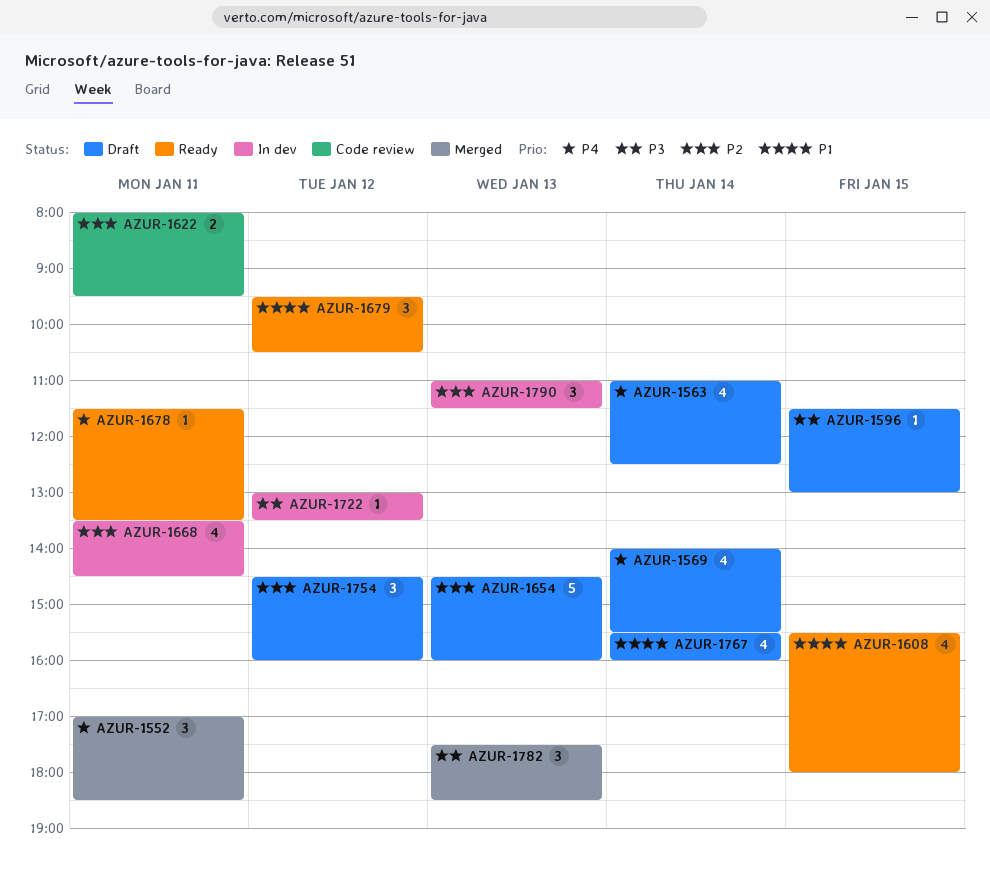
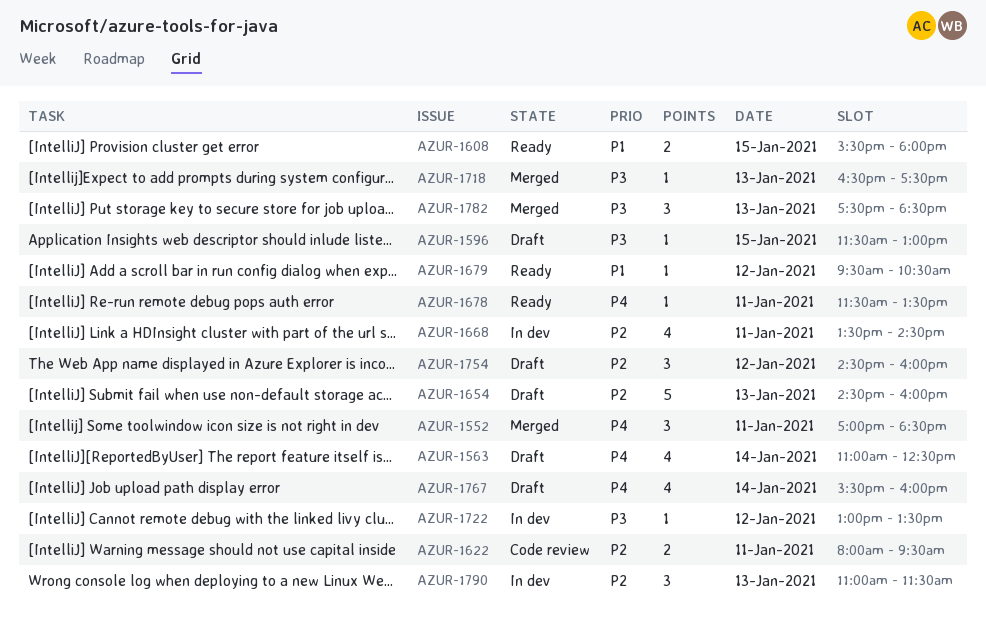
AZUR-1569: present -> none
AZUR-1608, estimate: 4 -> 2
AZUR-1679, estimate: 3 -> 1
AZUR-1718: none -> present
AZUR-1767, priority: P1 -> P4

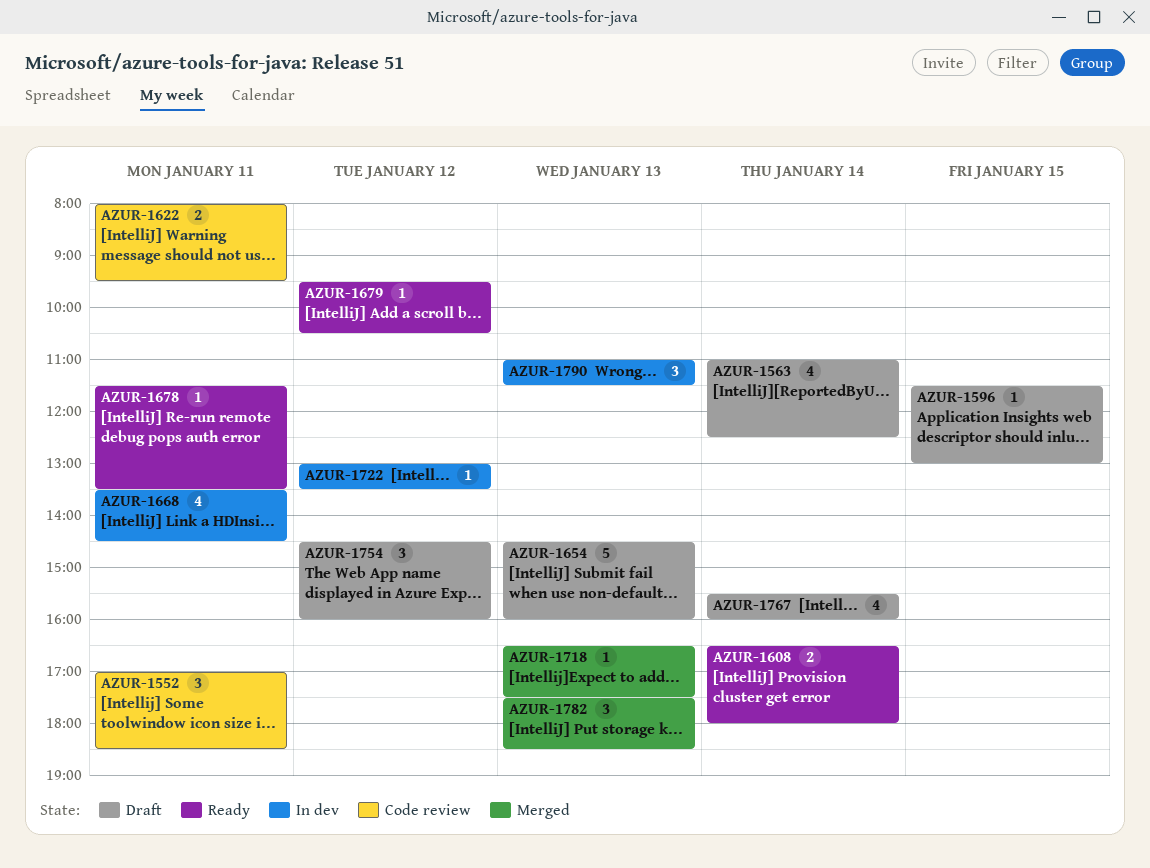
AZUR-1552, status: Merged -> Code review
AZUR-1608, day: Jan 15 -> Jan 14
AZUR-1608, begins: 15:30 -> 16:30

